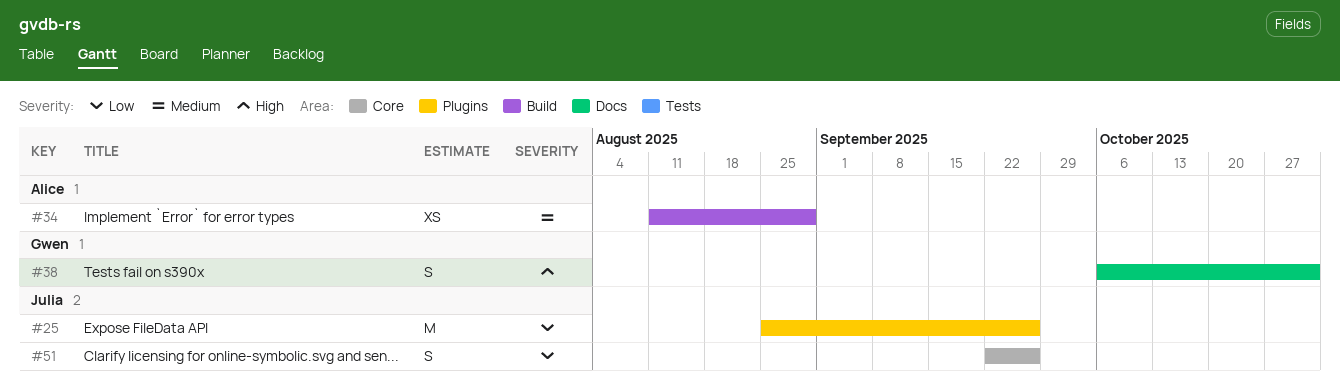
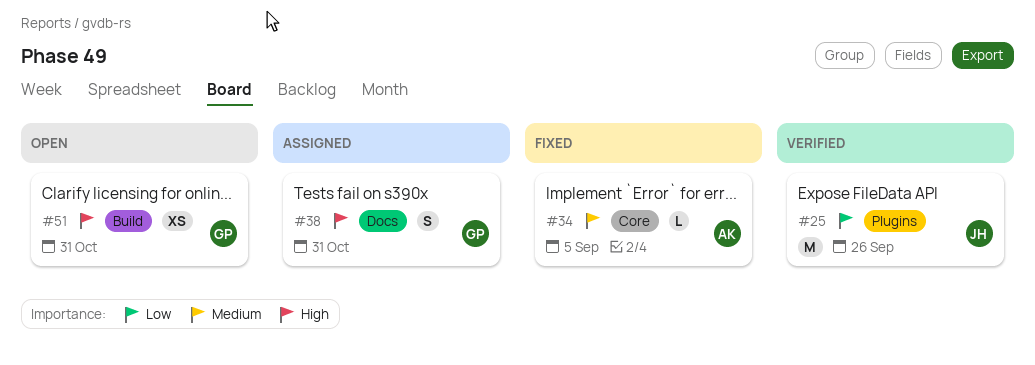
#34, label: Build -> Core
#34, estimate: XS -> L
#34, due: Aug 29 -> Sep 5
#51, owner: Julia -> Gwen
#51, priority: Low -> High
#51, label: Core -> Build
#51, estimate: S -> XS
#51, due: Sep 26 -> Oct 31

